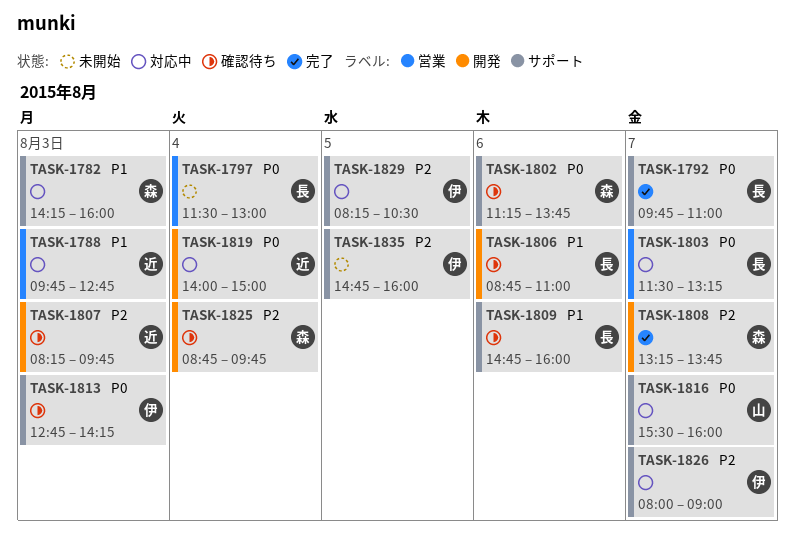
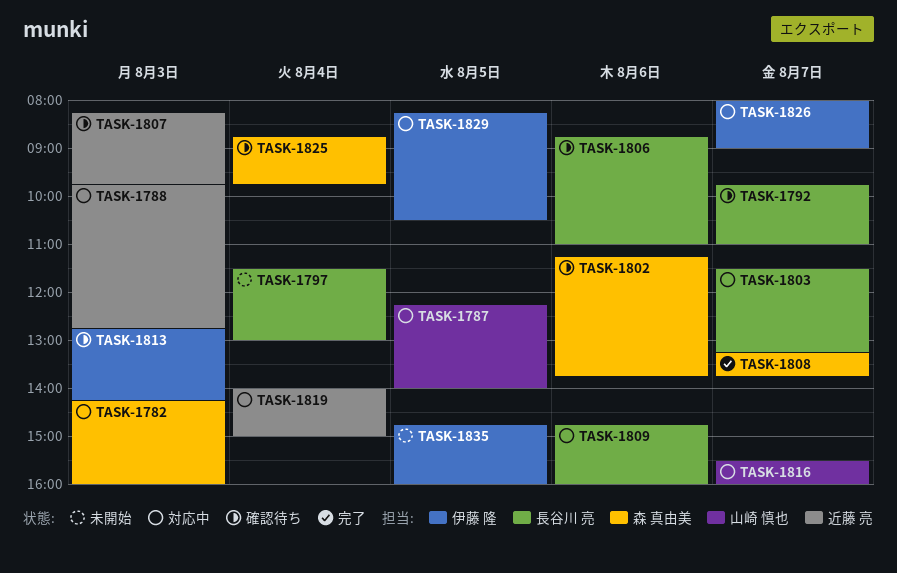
TASK-1787: none -> present
TASK-1792, status: 完了 -> 確認待ち
TASK-1809, status: 確認待ち -> 対応中

